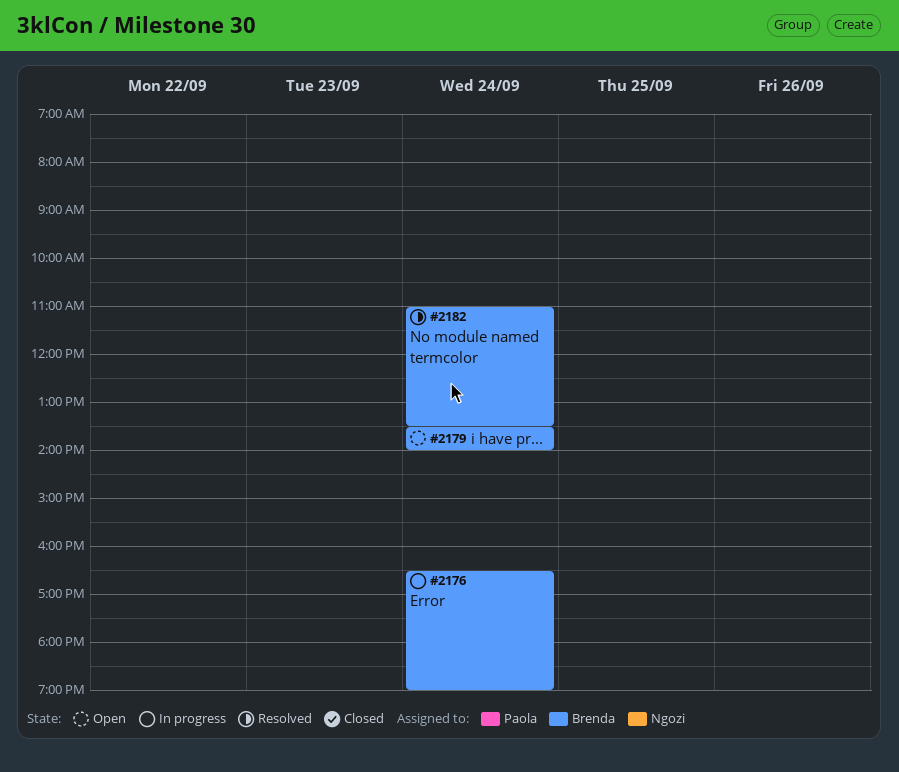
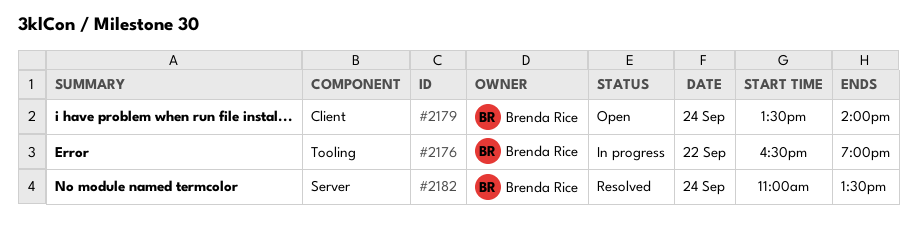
#2176, day: Sep 24 -> Sep 22

